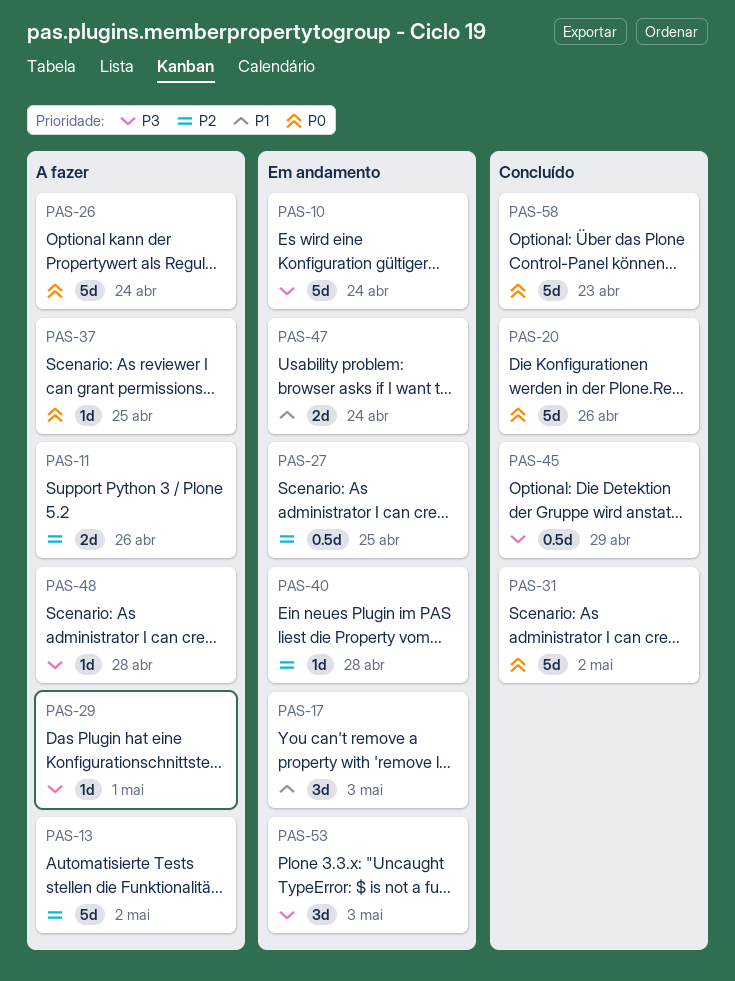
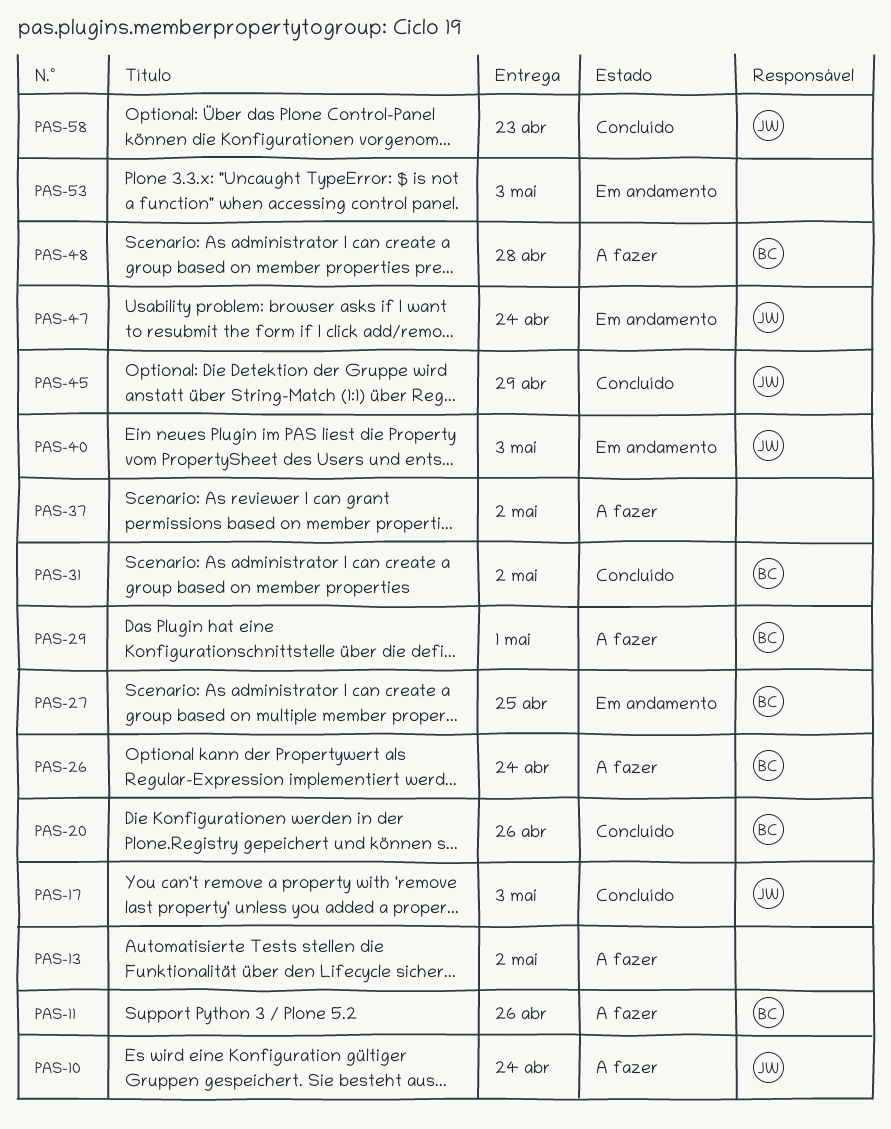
PAS-10, status: Em andamento -> A fazer
PAS-17, status: Em andamento -> Concluído
PAS-37, due: Apr 25 -> May 2
PAS-40, due: Apr 28 -> May 3

